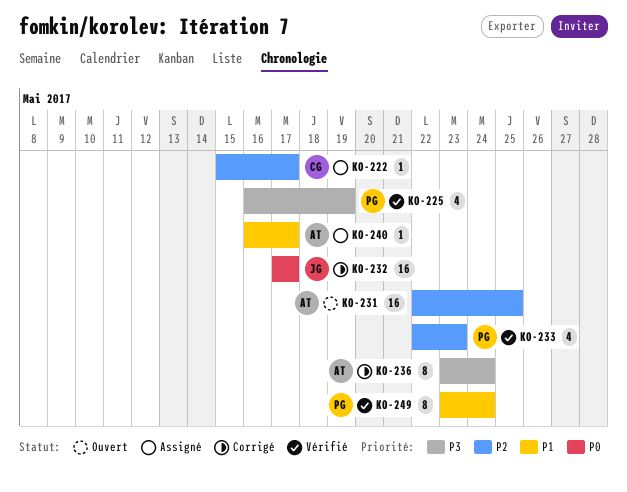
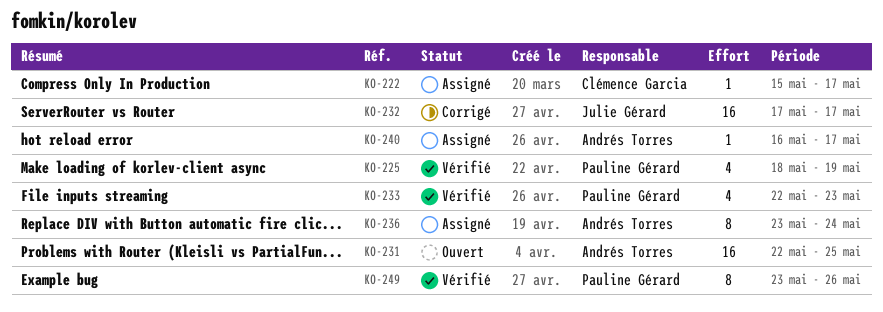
KO-225, start: May 16 -> May 18
KO-236, status: Corrigé -> Assigné
KO-249, due: May 24 -> May 26

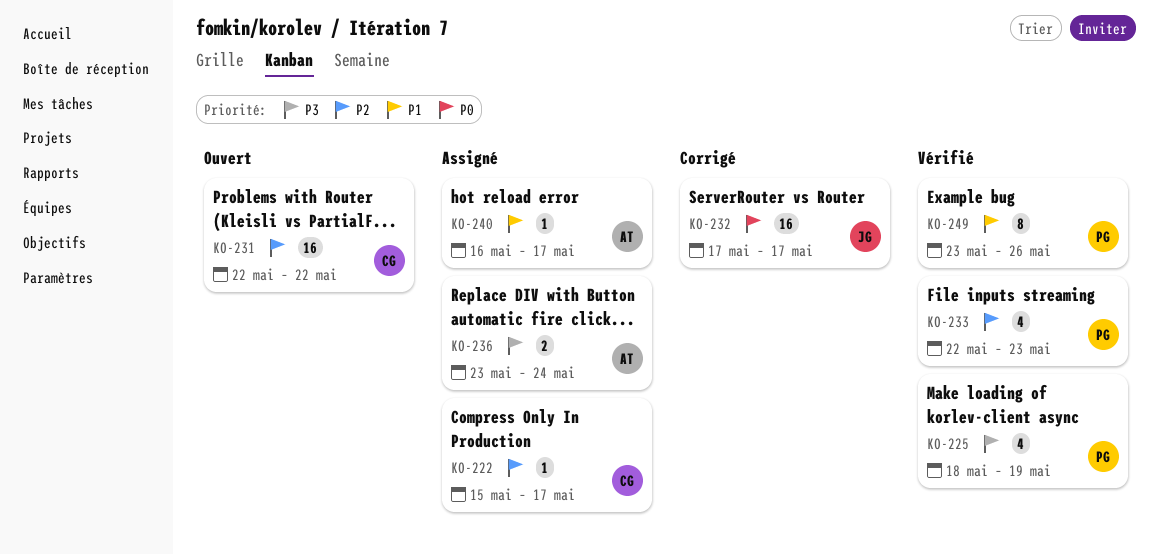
KO-231, owner: Andrés Torres -> Clémence Garcia
KO-231, due: May 25 -> May 22
KO-236, estimate: 8 -> 2

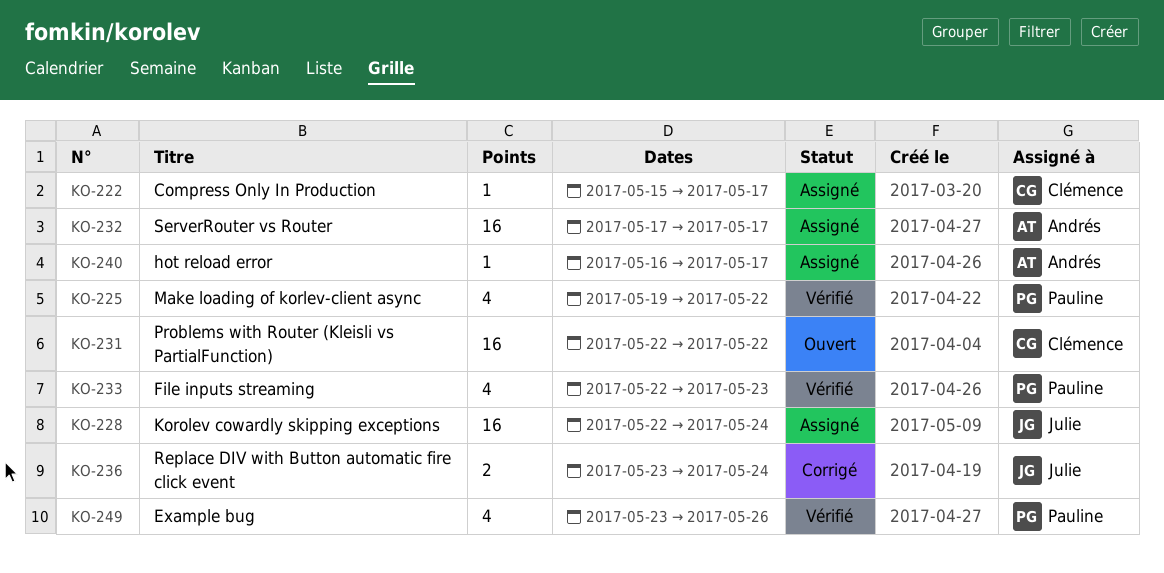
KO-225, start: May 18 -> May 19
KO-225, due: May 19 -> May 22
KO-228: none -> present
KO-232, status: Corrigé -> Assigné
KO-232, owner: Julie -> Andrés
KO-236, status: Assigné -> Corrigé
KO-236, owner: Andrés -> Julie
KO-249, estimate: 8 -> 4

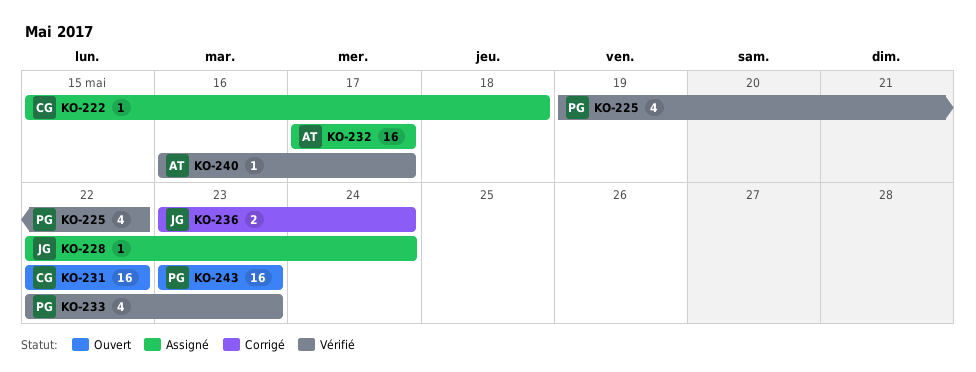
KO-222, due: May 17 -> May 18
KO-228, estimate: 16 -> 1
KO-240, status: Assigné -> Vérifié
KO-243: none -> present
KO-249: present -> none

